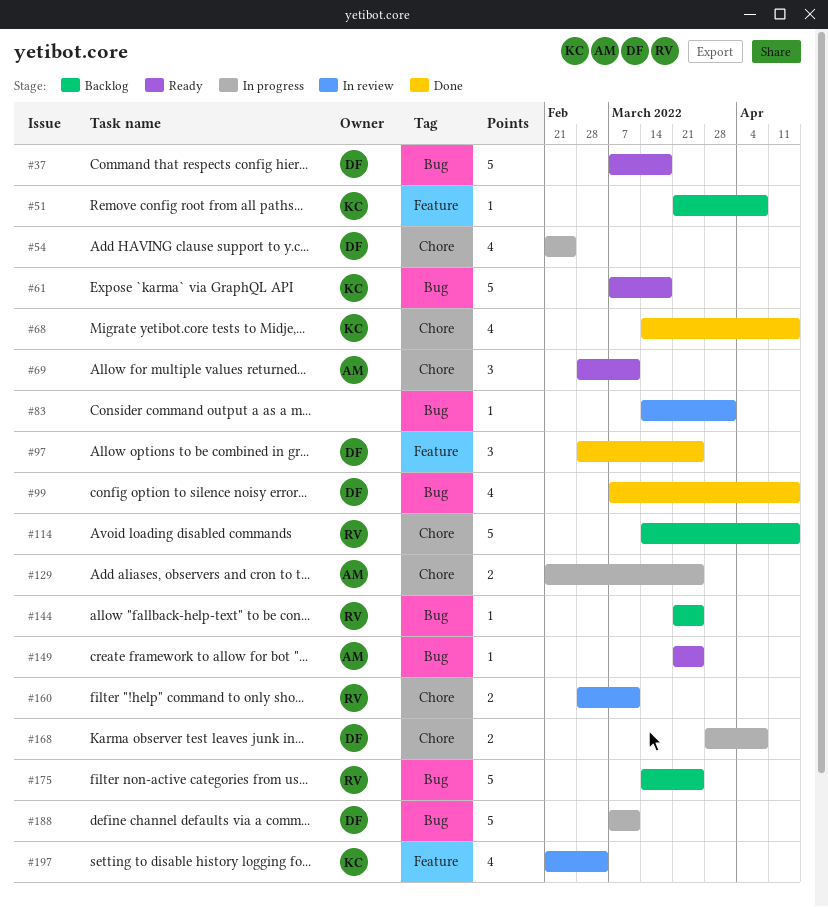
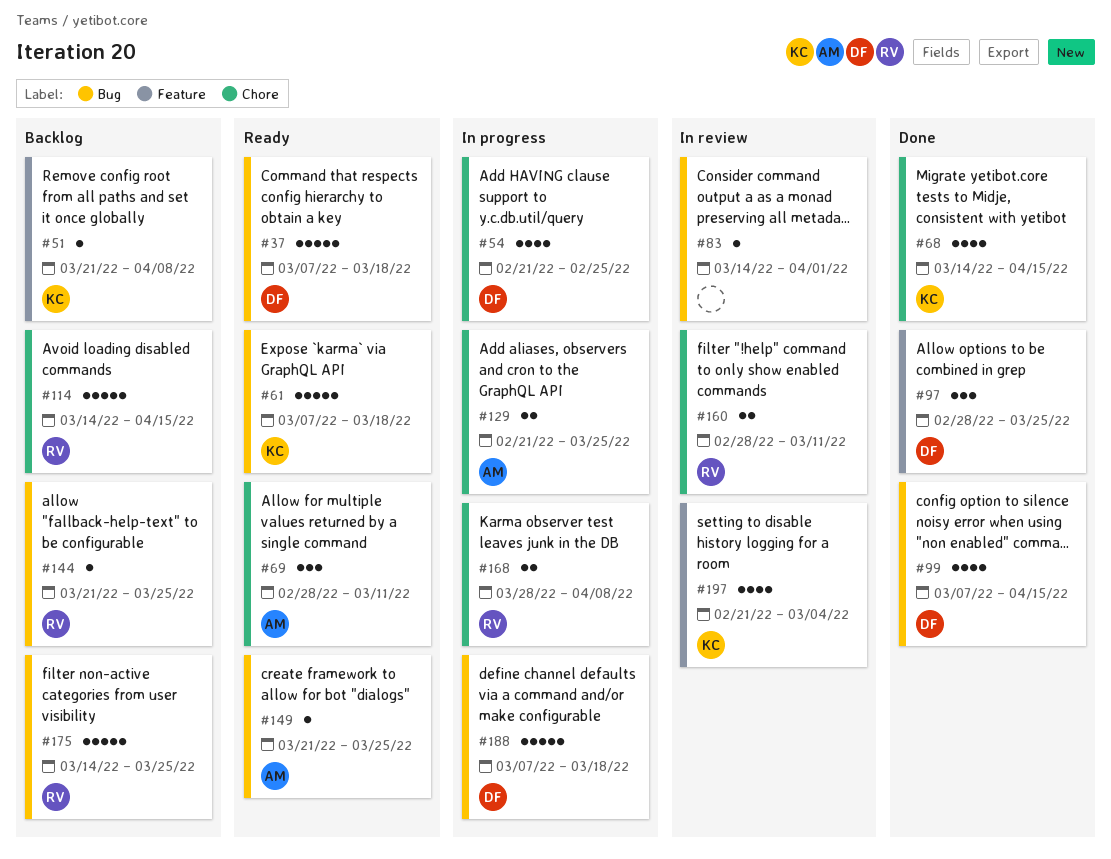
#168, owner: DF -> RV
#188, due: Mar 11 -> Mar 18

